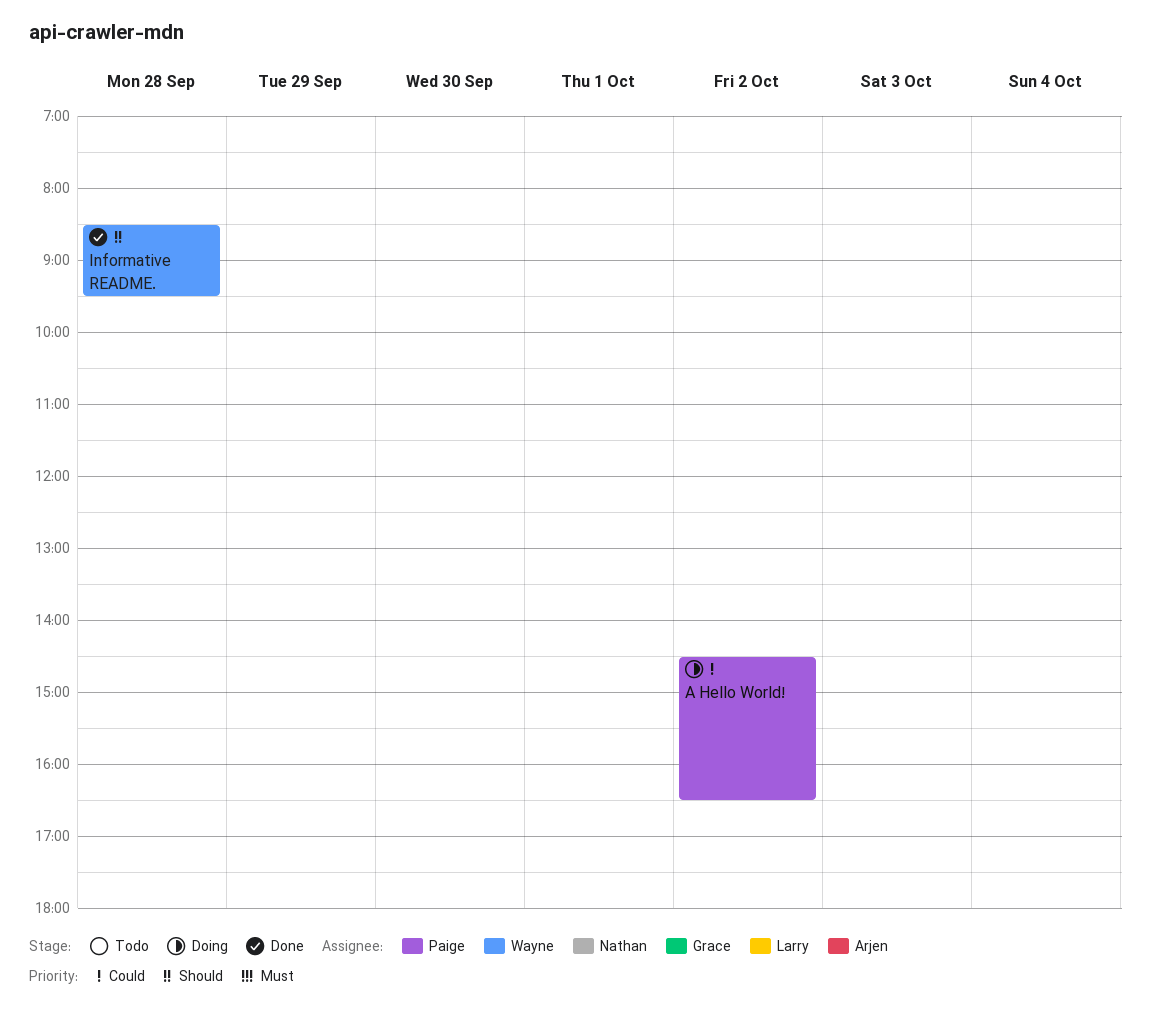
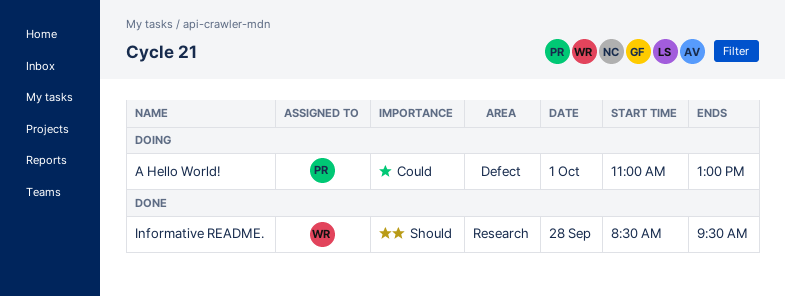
A Hello World!, day: Oct 2 -> Oct 1
A Hello World!, begins: 14:30 -> 11:00
A Hello World!, ends: 16:30 -> 13:00

